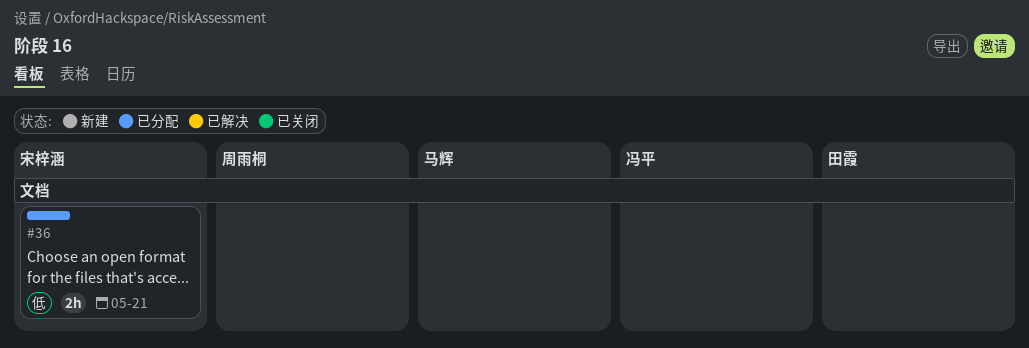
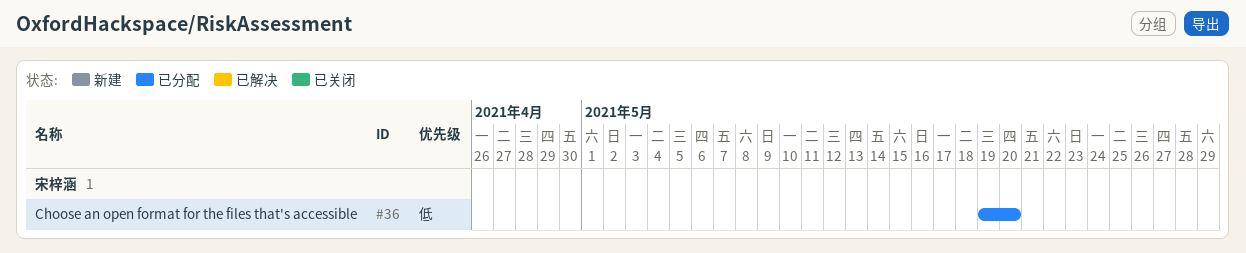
#36, due: May 21 -> May 20

